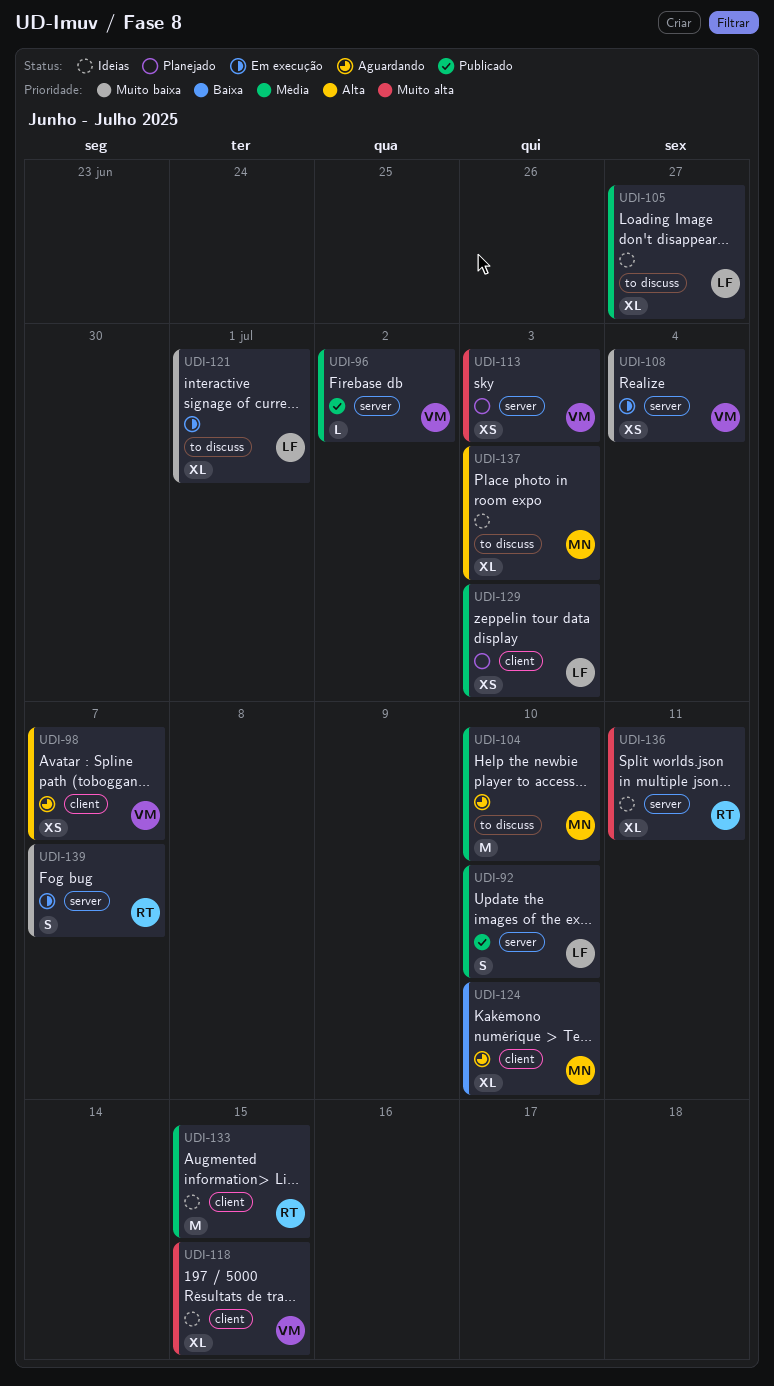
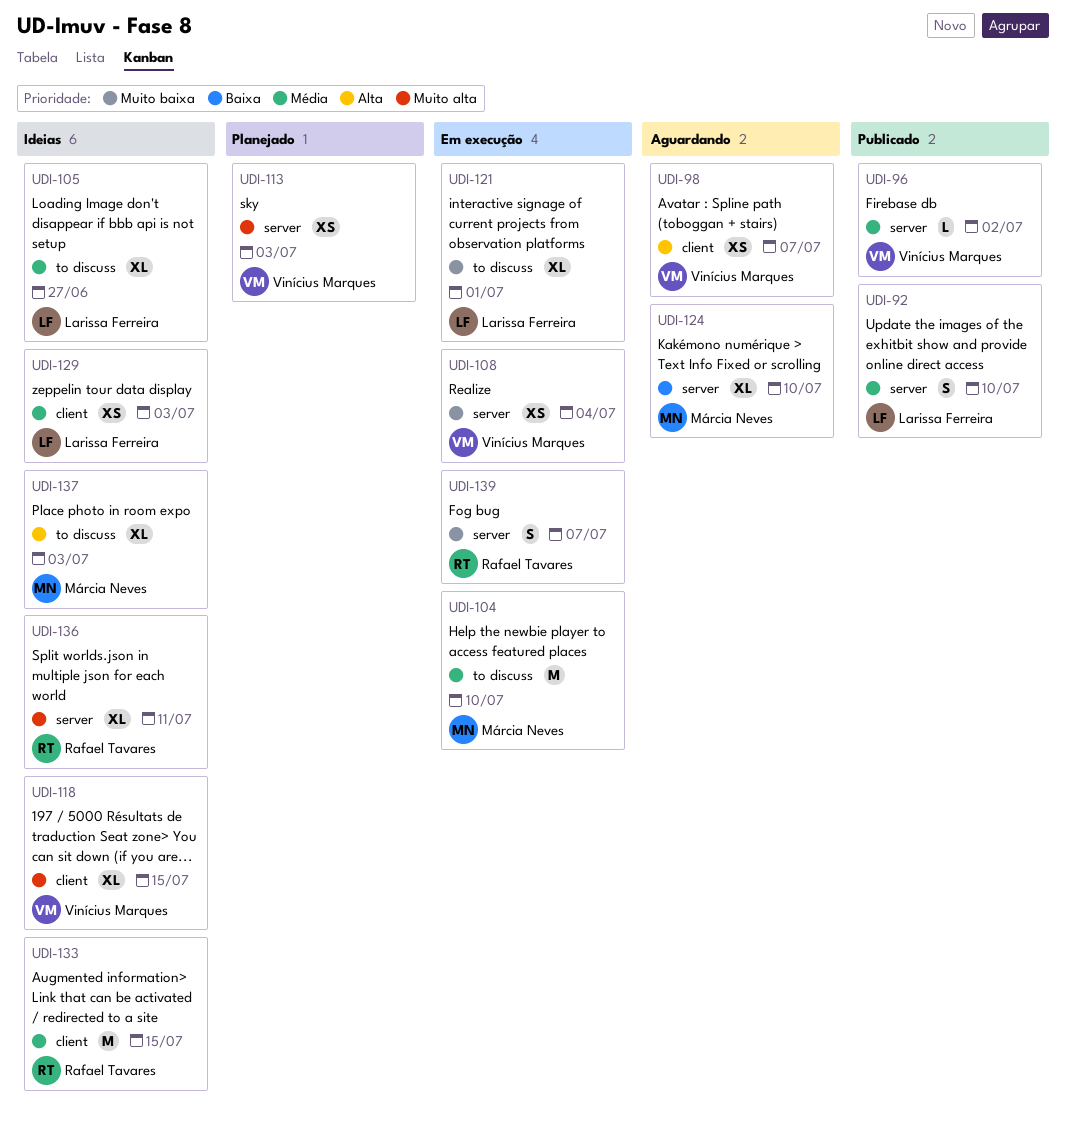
UDI-104, status: Aguardando -> Em execução
UDI-124, label: client -> server
UDI-129, status: Planejado -> Ideias

